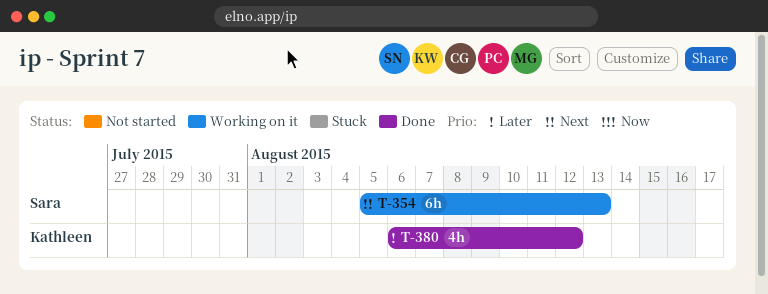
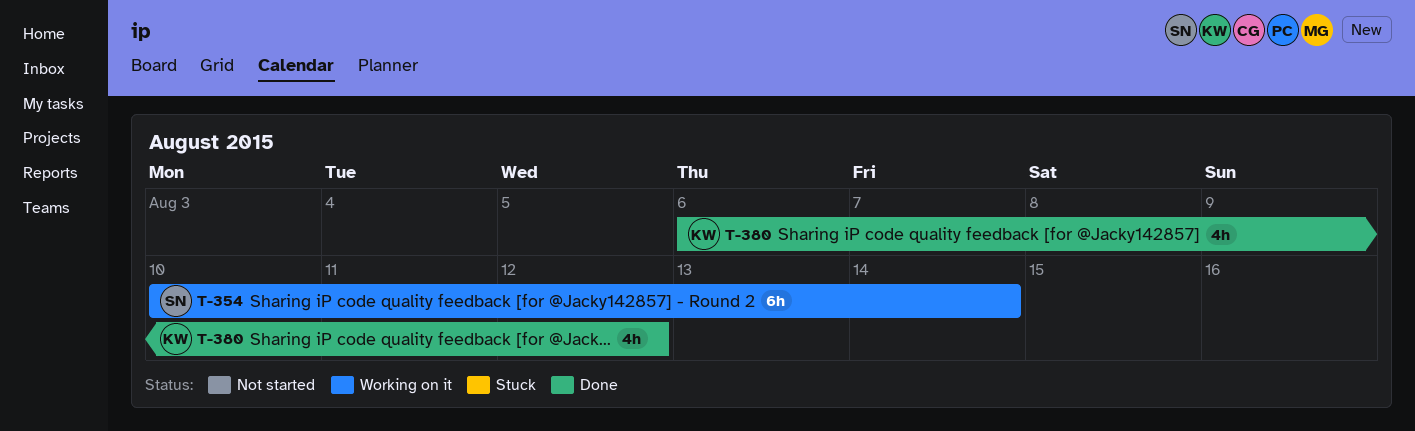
T-354, start: Aug 5 -> Aug 10
T-354, due: Aug 13 -> Aug 14

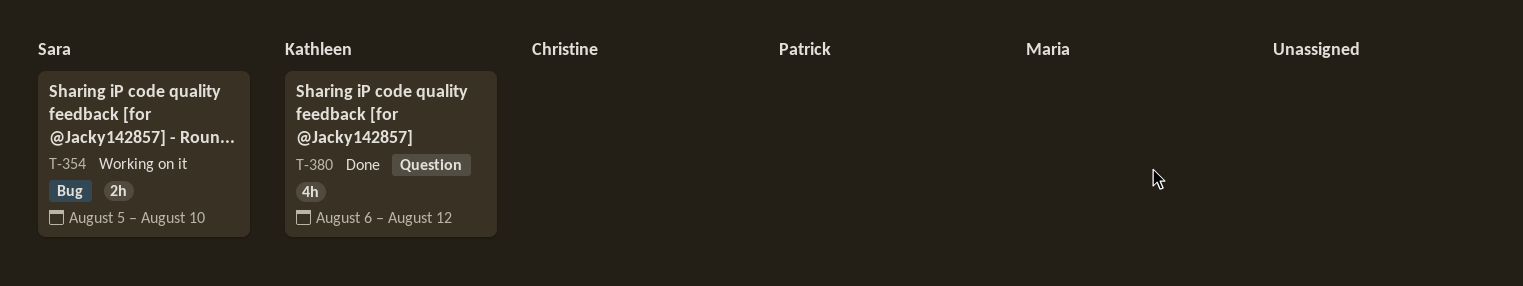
T-354, estimate: 6h -> 2h
T-354, start: Aug 10 -> Aug 5
T-354, due: Aug 14 -> Aug 10

